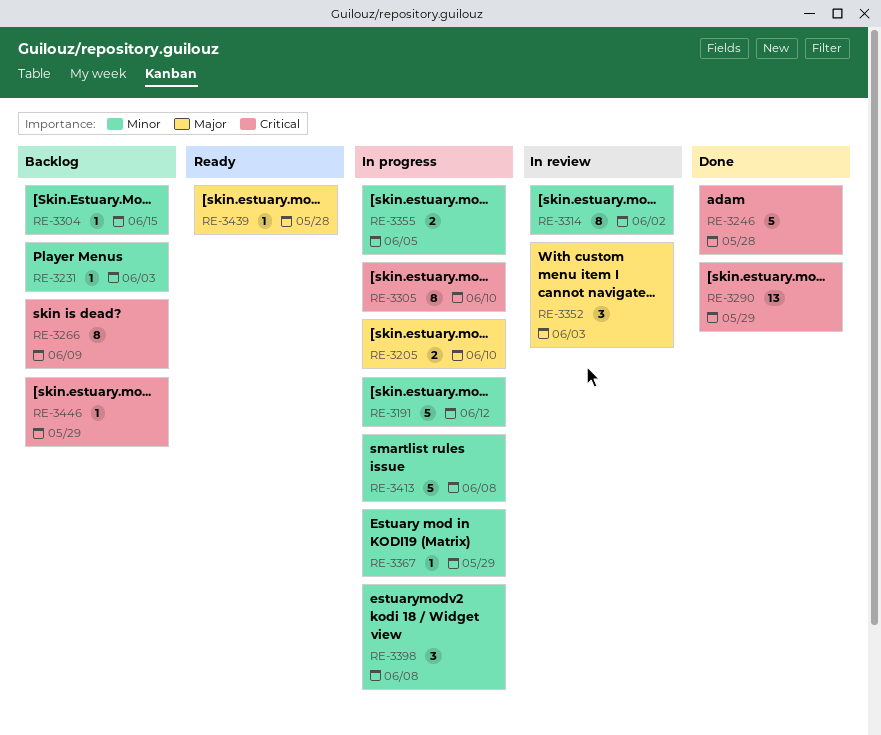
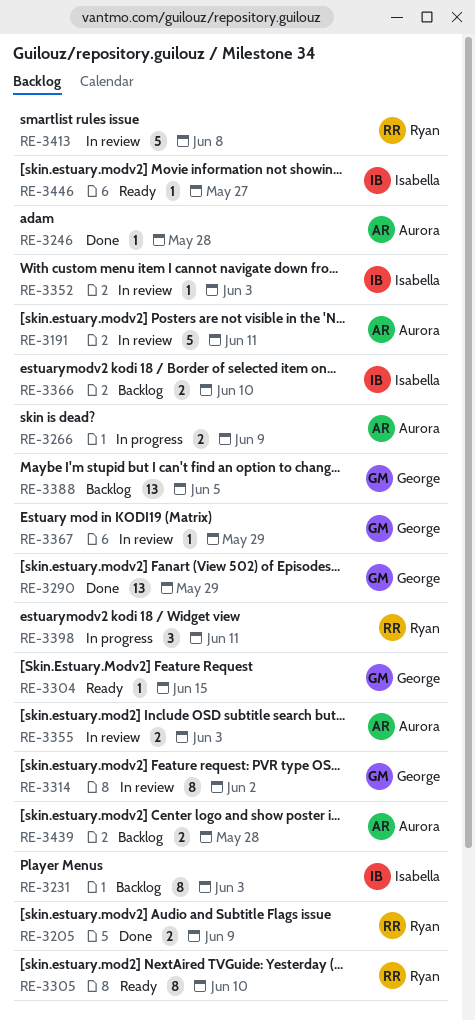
RE-3191, status: In progress -> In review
RE-3191, due: Jun 12 -> Jun 11
RE-3205, status: In progress -> Done
RE-3205, due: Jun 10 -> Jun 9
RE-3231, estimate: 1 -> 8
RE-3246, estimate: 5 -> 1
RE-3266, status: Backlog -> In progress
RE-3266, estimate: 8 -> 2
RE-3304, status: Backlog -> Ready
RE-3305, status: In progress -> Ready
RE-3352, estimate: 3 -> 1
RE-3355, status: In progress -> In review
RE-3355, due: Jun 5 -> Jun 3
RE-3366: none -> present
RE-3367, status: In progress -> In review
RE-3388: none -> present
RE-3398, due: Jun 8 -> Jun 11
RE-3413, status: In progress -> In review
RE-3439, status: Ready -> Backlog
RE-3439, estimate: 1 -> 2
RE-3446, status: Backlog -> Ready
RE-3446, due: May 29 -> May 27

